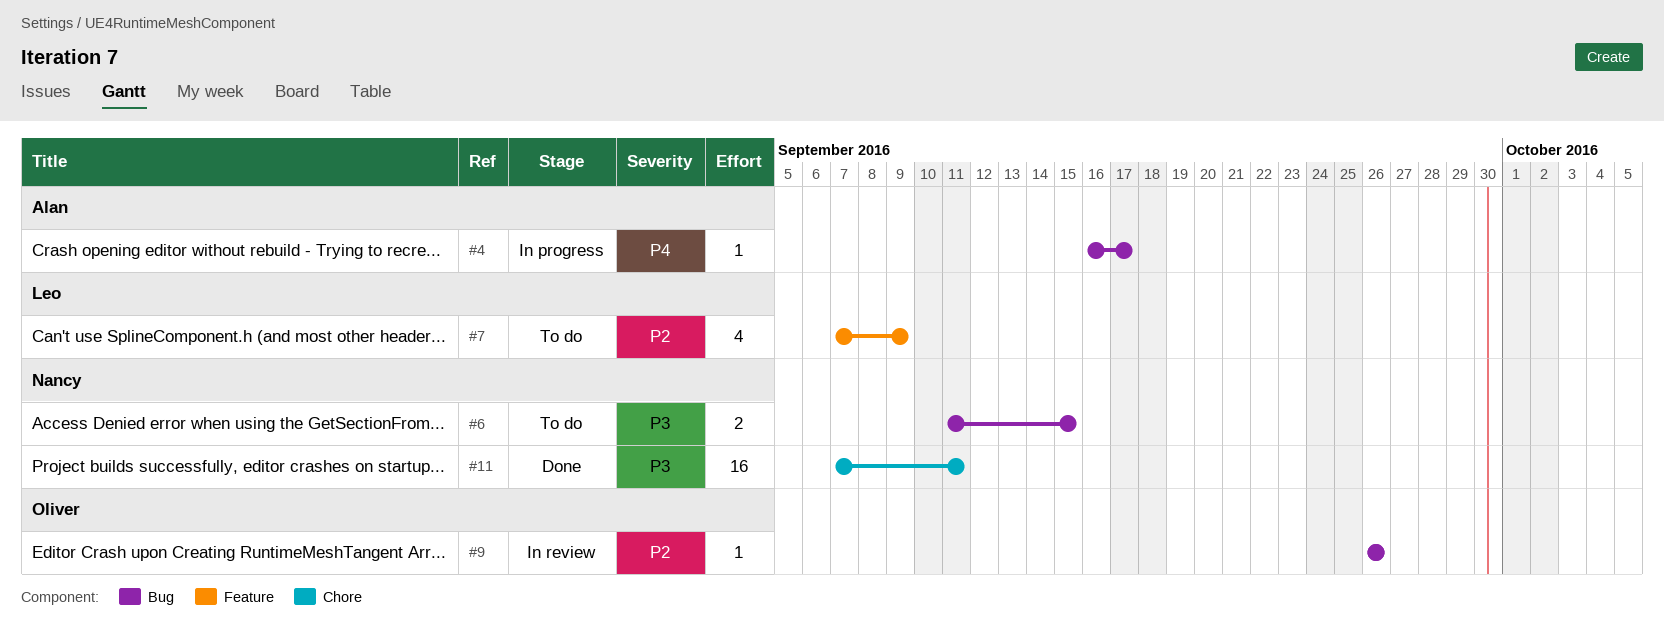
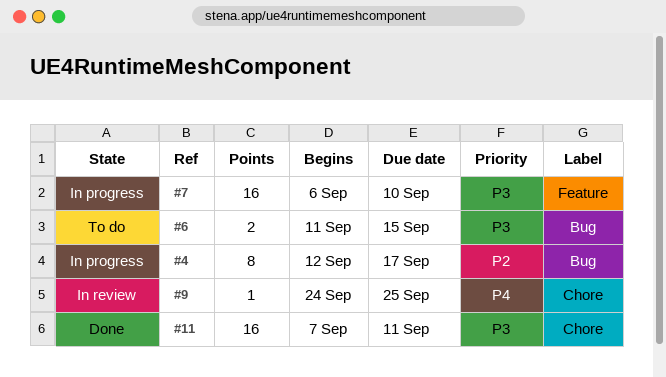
#4, priority: P4 -> P2
#4, estimate: 1 -> 8
#4, start: Sep 16 -> Sep 12
#7, status: To do -> In progress
#7, priority: P2 -> P3
#7, estimate: 4 -> 16
#7, start: Sep 7 -> Sep 6
#7, due: Sep 9 -> Sep 10
#9, priority: P2 -> P4
#9, label: Bug -> Chore
#9, start: Sep 26 -> Sep 24
#9, due: Sep 26 -> Sep 25

